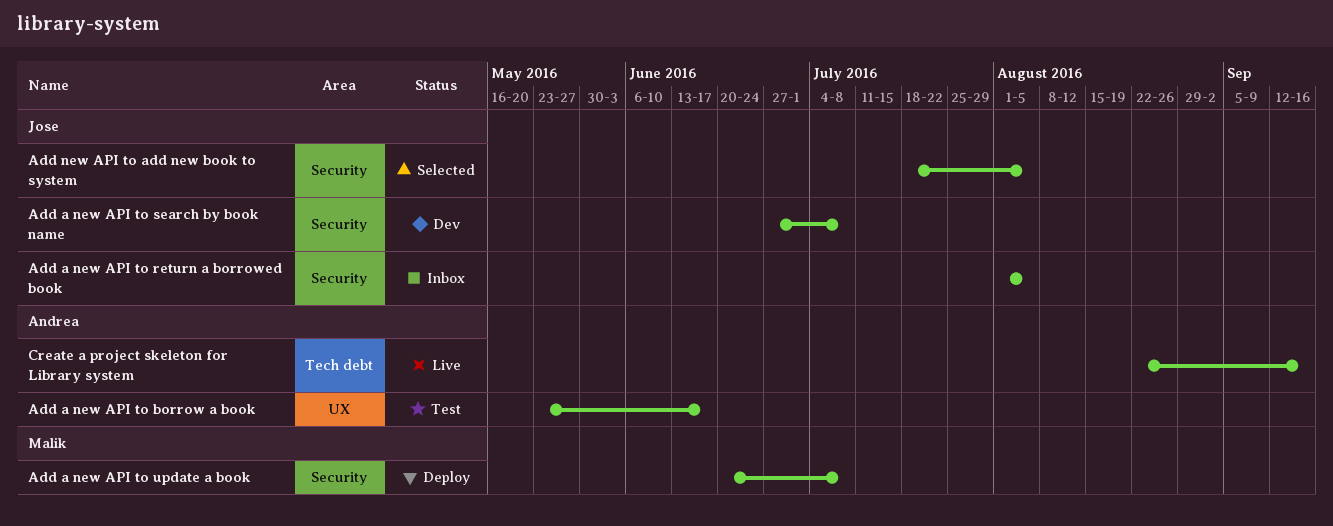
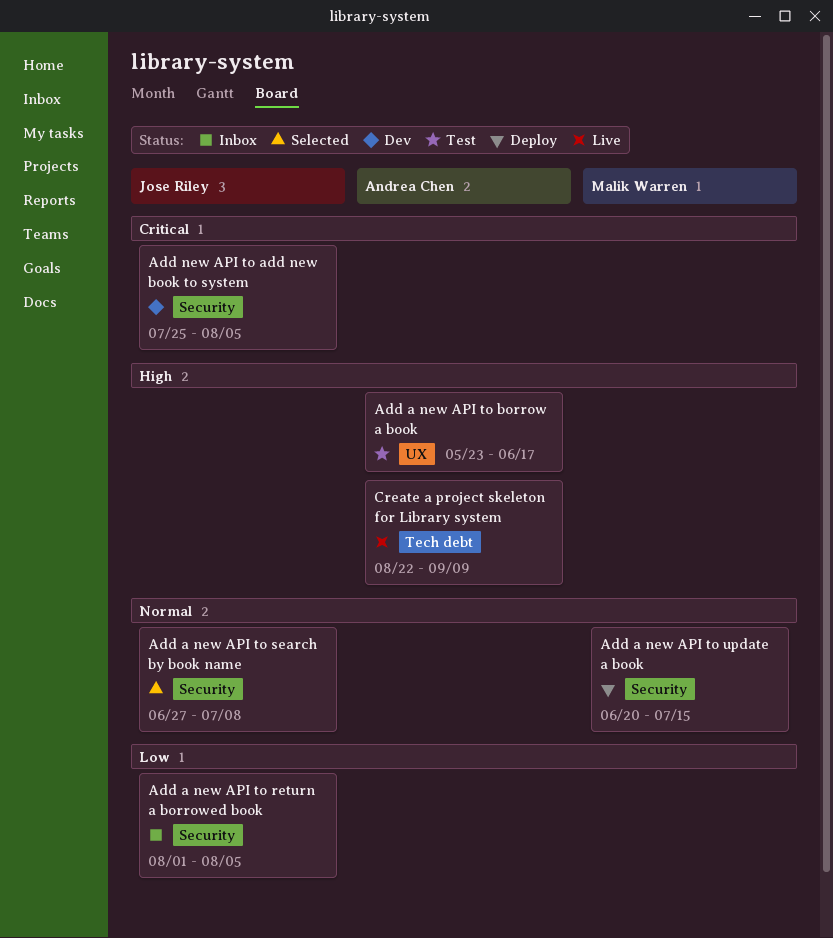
Add a new API to search by book name, status: Dev -> Selected
Add a new API to update a book, due: Jul 8 -> Jul 15
Add new API to add new book to system, status: Selected -> Dev
Add new API to add new book to system, start: Jul 18 -> Jul 25
Create a project skeleton for Library system, due: Sep 16 -> Sep 9

